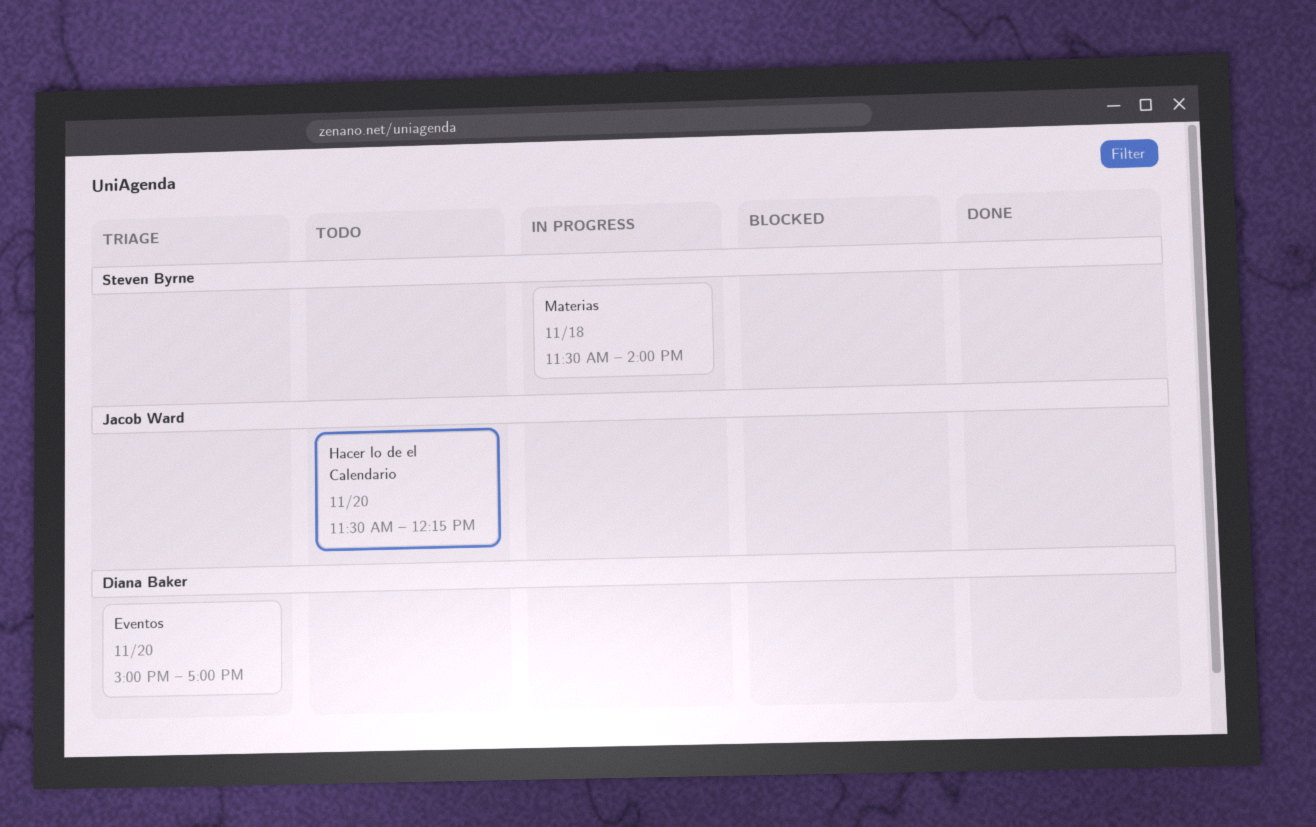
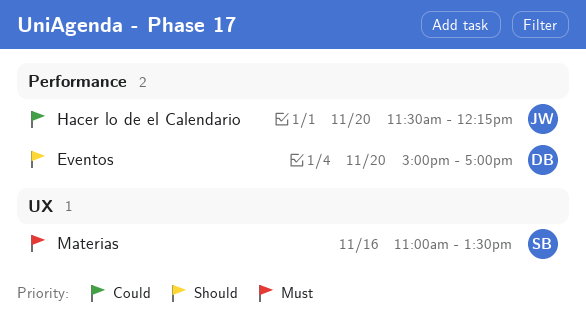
Materias, day: Nov 18 -> Nov 16
Materias, begins: 11:30 -> 11:00
Materias, ends: 14:00 -> 13:30

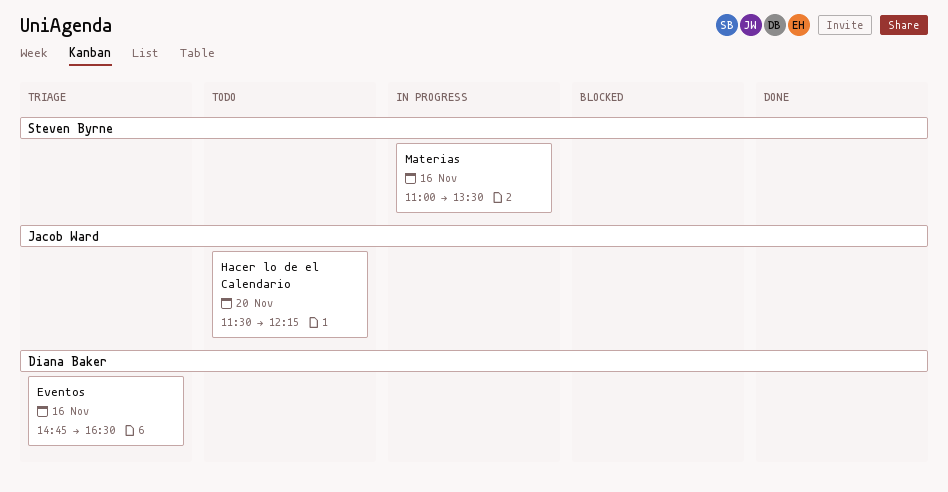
Eventos, day: Nov 20 -> Nov 16
Eventos, begins: 15:00 -> 14:45
Eventos, ends: 17:00 -> 16:30

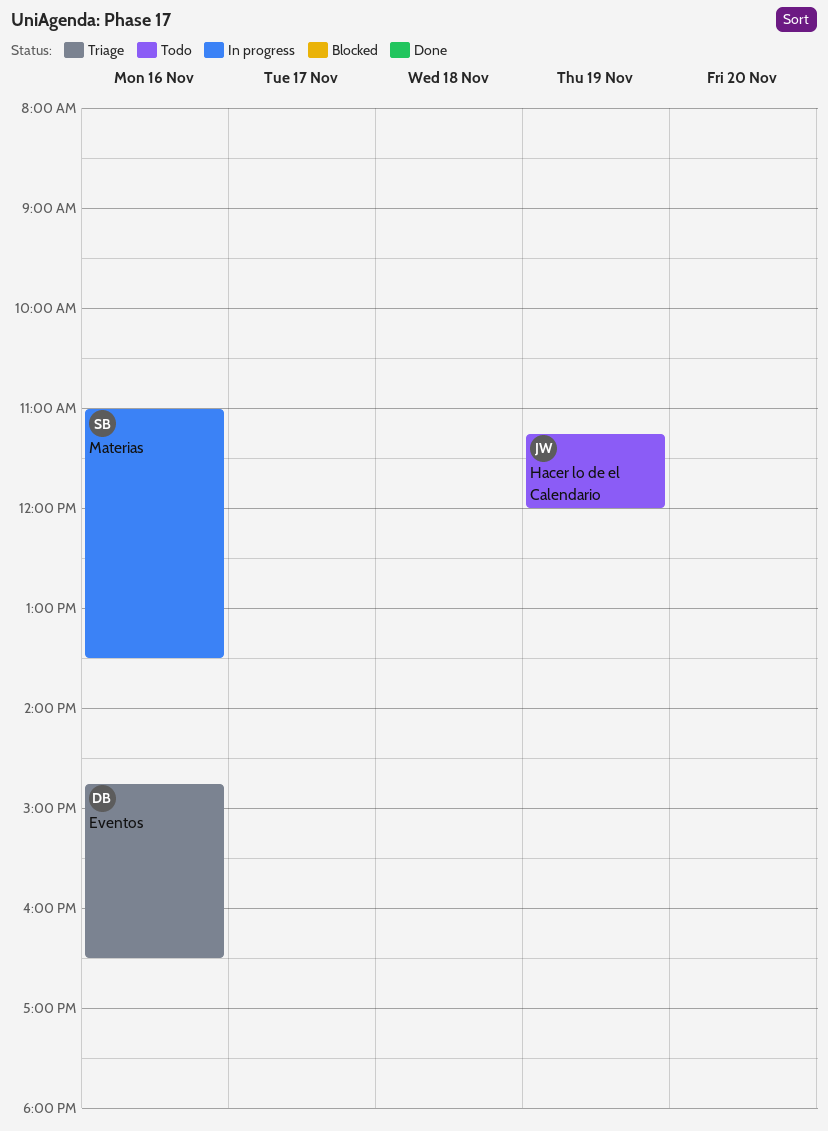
Hacer lo de el Calendario, day: Nov 20 -> Nov 19
Hacer lo de el Calendario, begins: 11:30 -> 11:15
Hacer lo de el Calendario, ends: 12:15 -> 12:00

